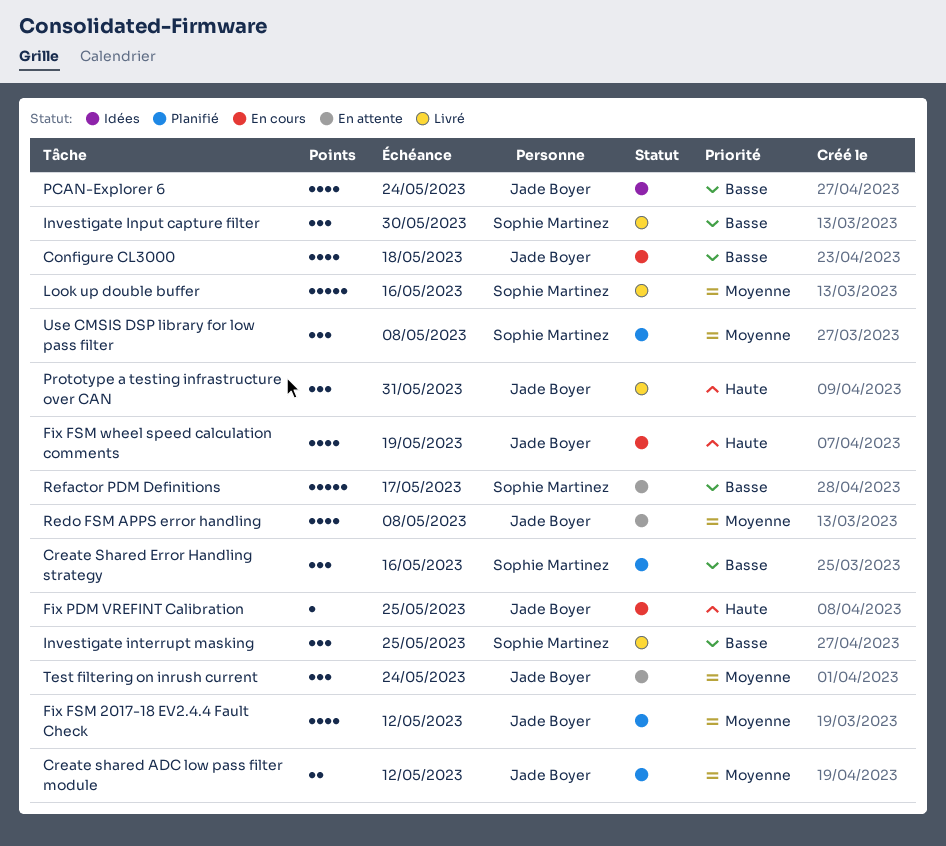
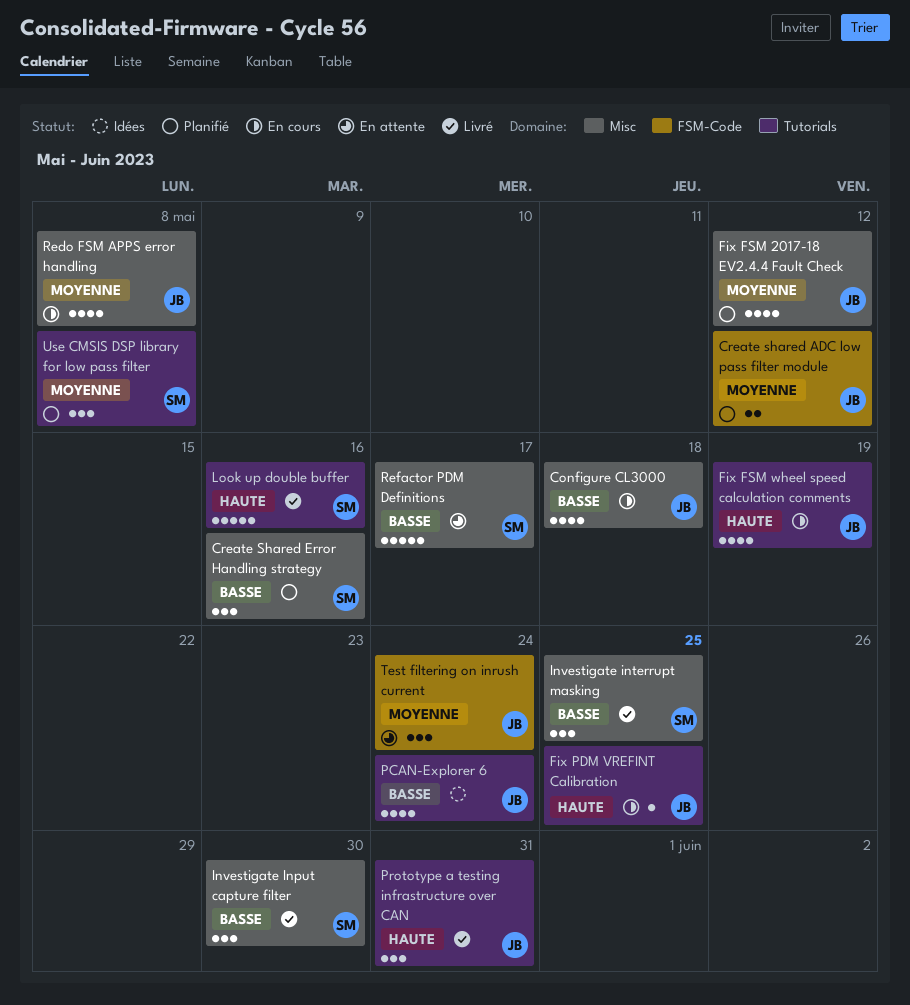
Look up double buffer, priority: Moyenne -> Haute
Redo FSM APPS error handling, status: En attente -> En cours

